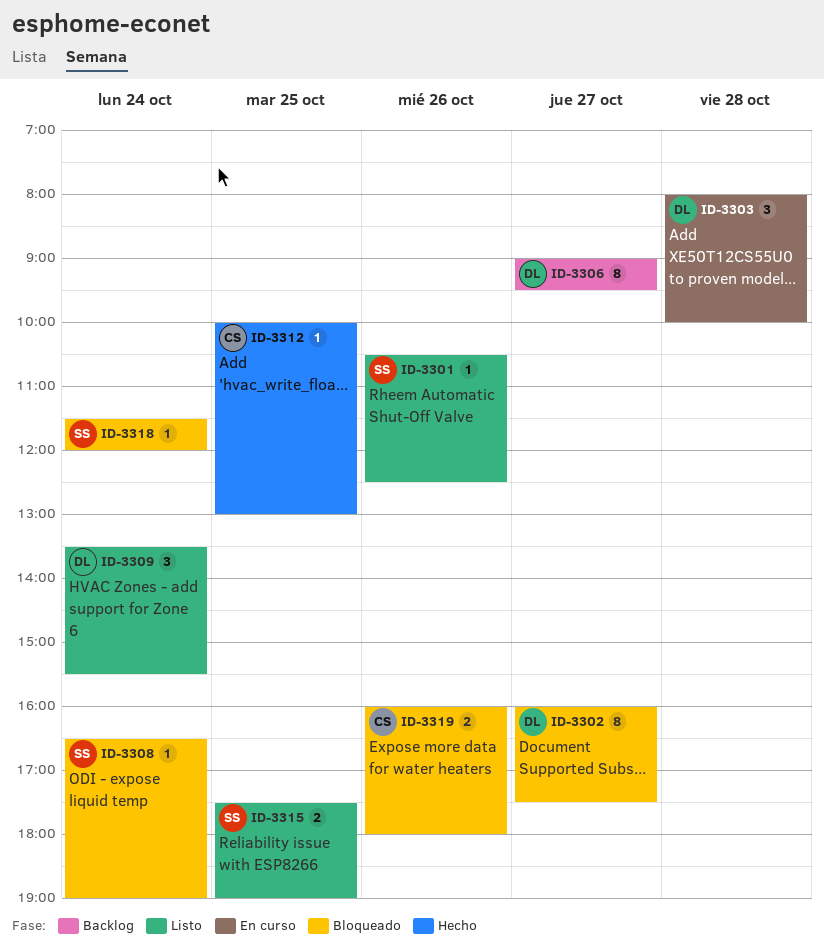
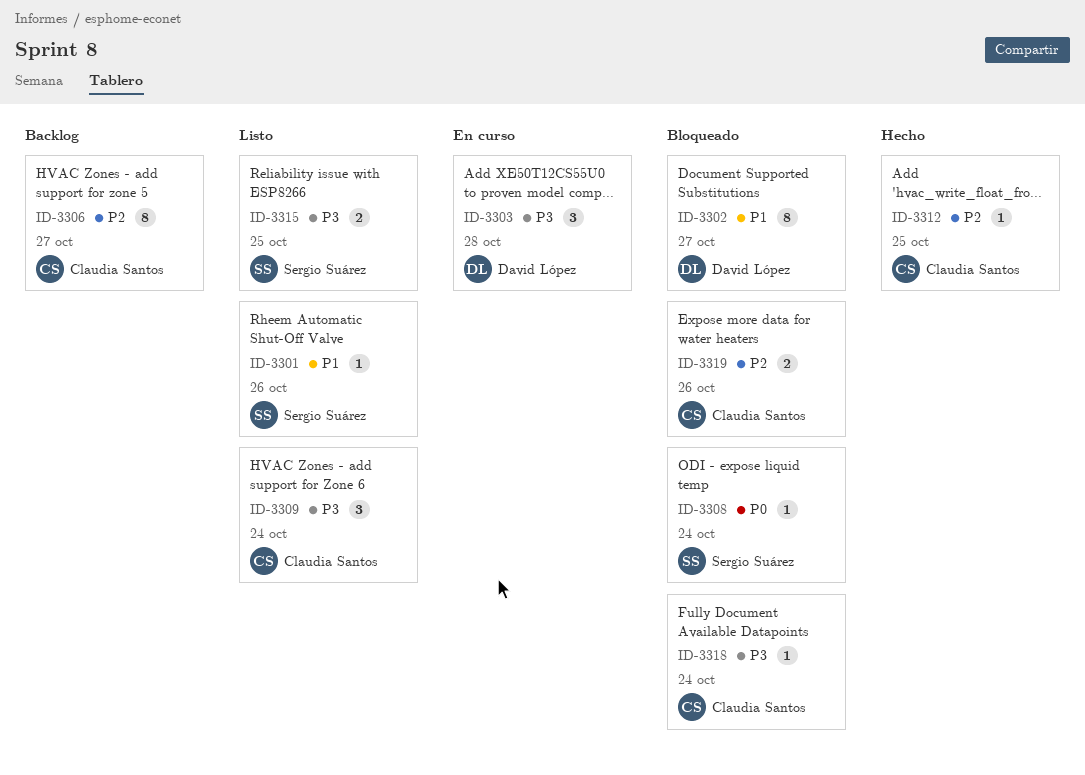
ID-3306, owner: David López -> Claudia Santos
ID-3309, owner: David López -> Claudia Santos
ID-3318, owner: Sergio Suárez -> Claudia Santos

